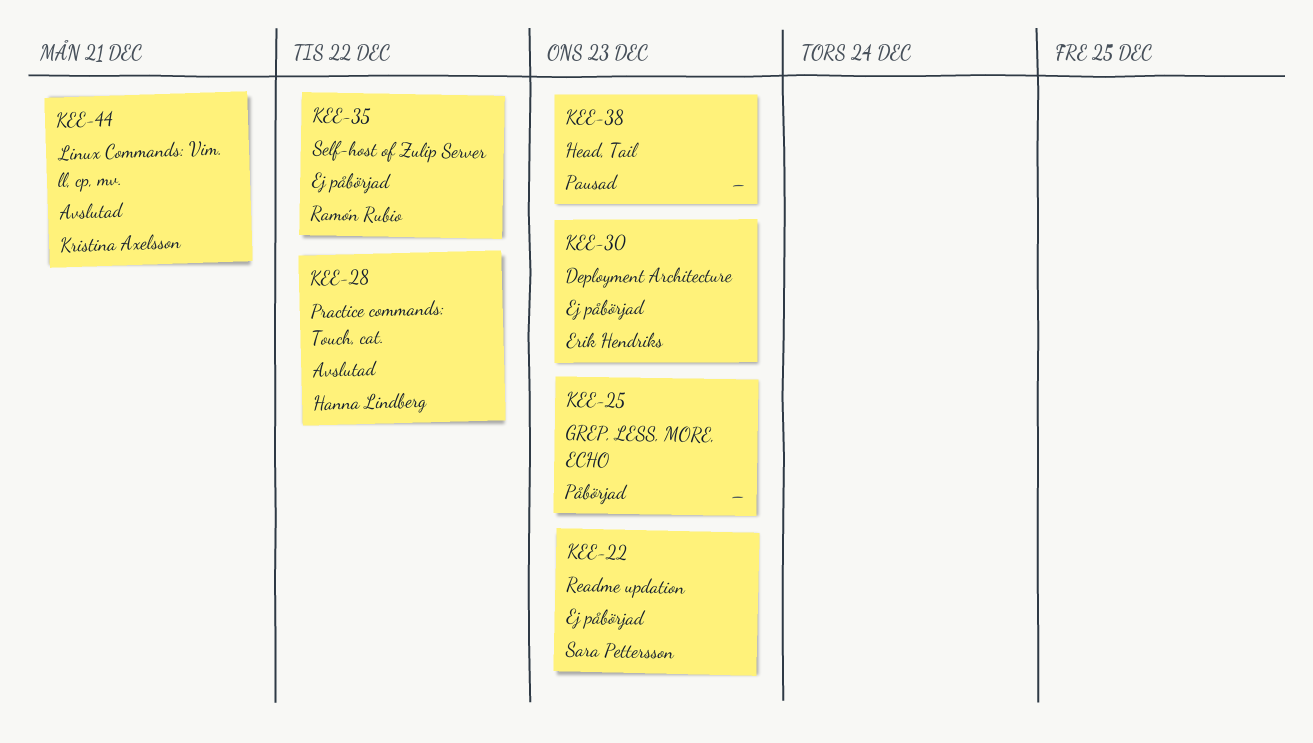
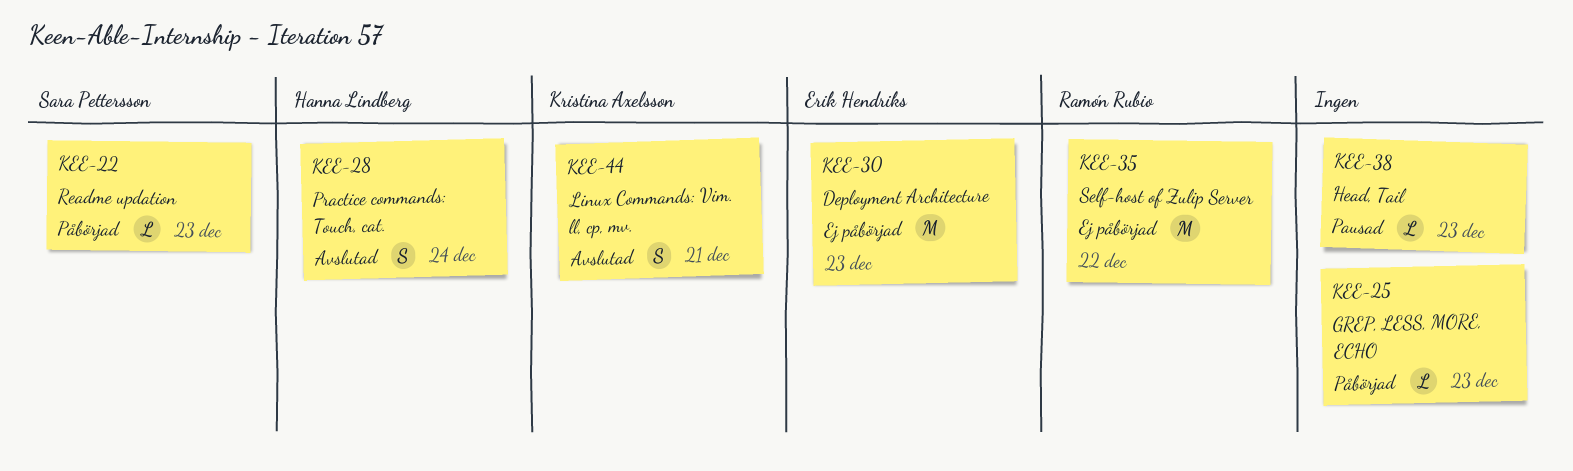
KEE-22, status: Ej påbörjad -> Påbörjad
KEE-28, due: Dec 22 -> Dec 24

